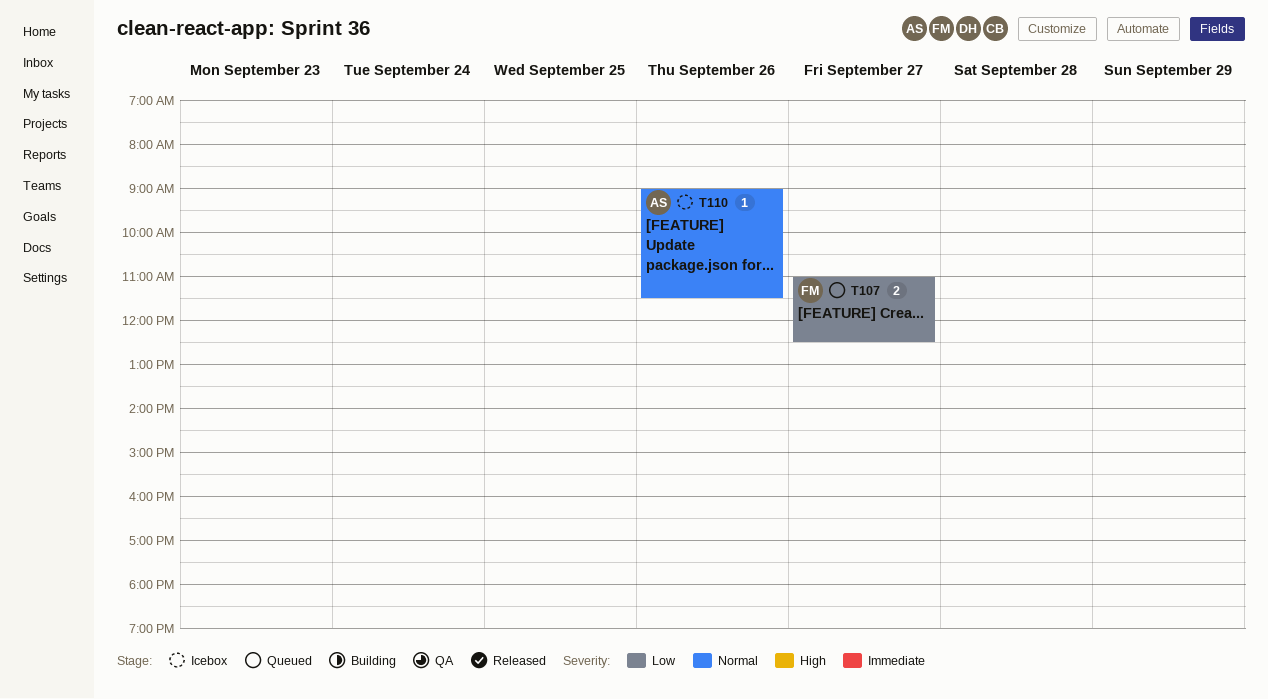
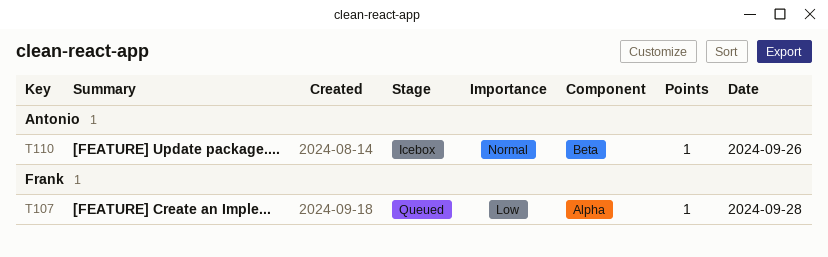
T107, estimate: 2 -> 1
T107, day: Sep 27 -> Sep 28

